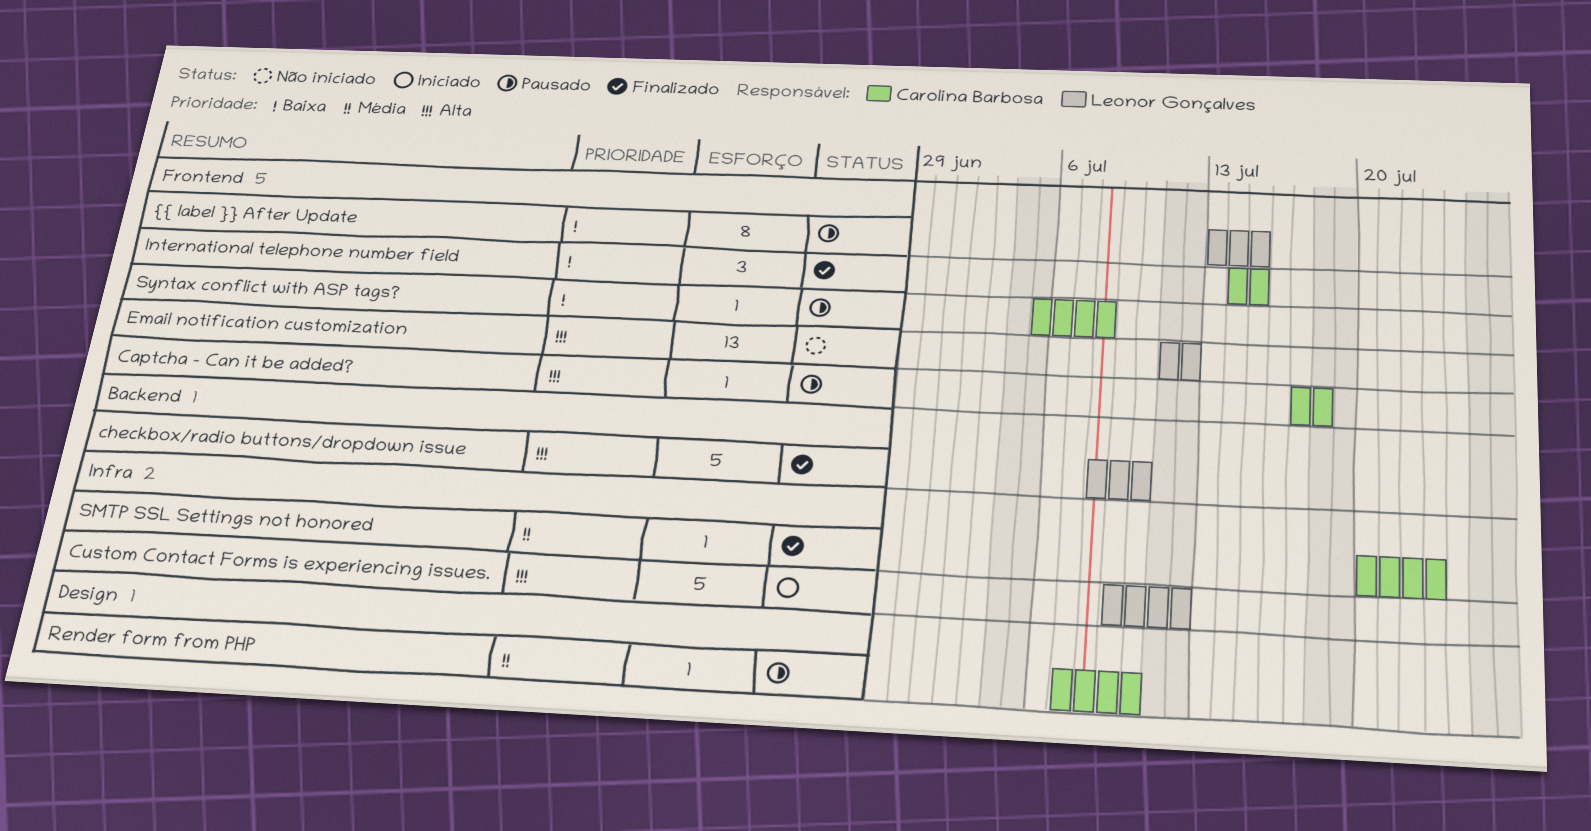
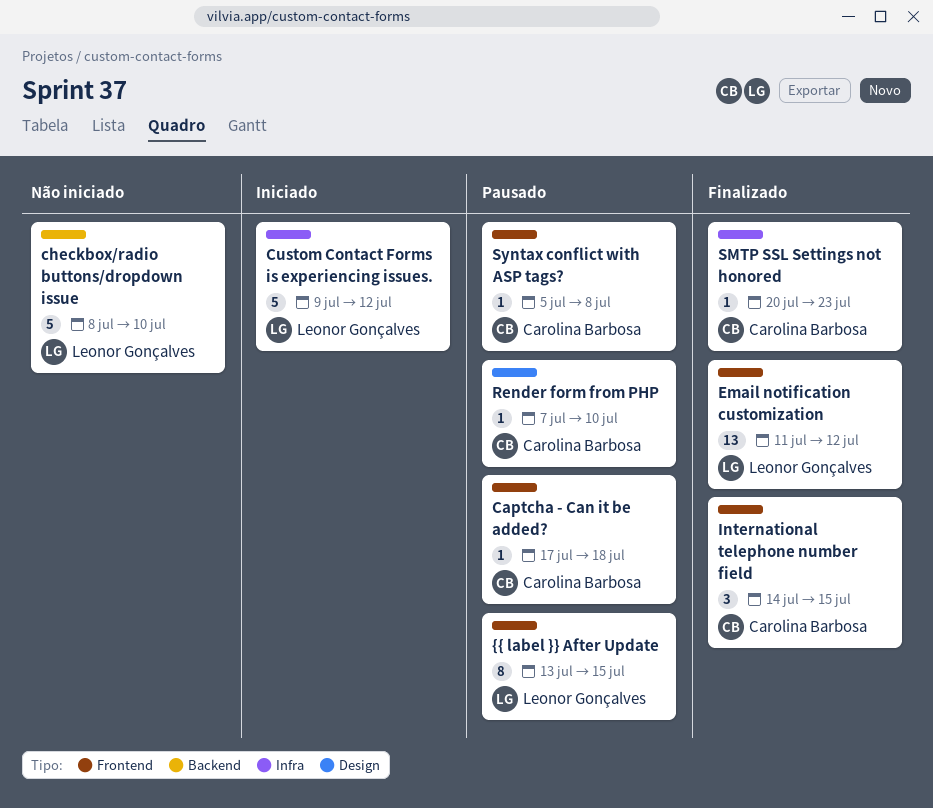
checkbox/radio buttons/dropdown issue, status: Finalizado -> Não iniciado
Email notification customization, status: Não iniciado -> Finalizado

